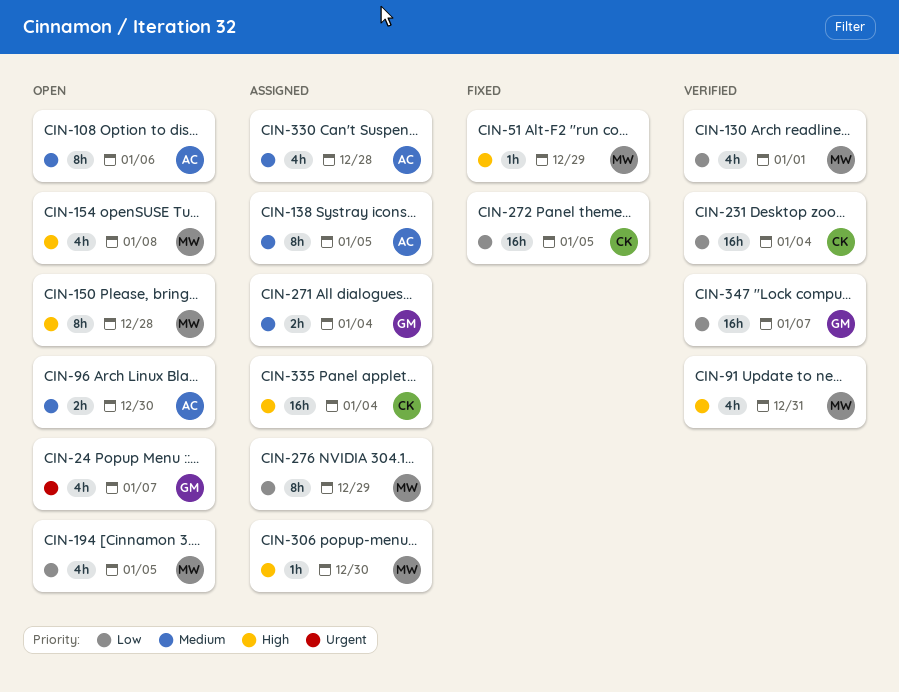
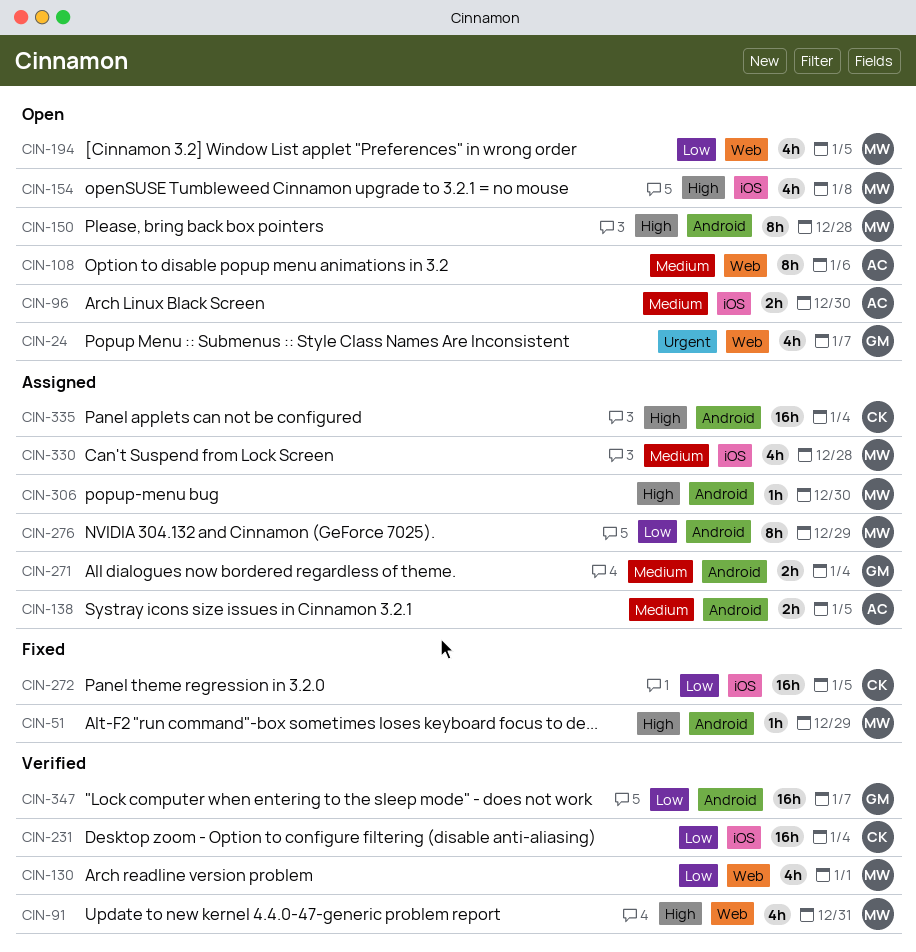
CIN-138, estimate: 8h -> 2h
CIN-330, owner: AC -> MW

